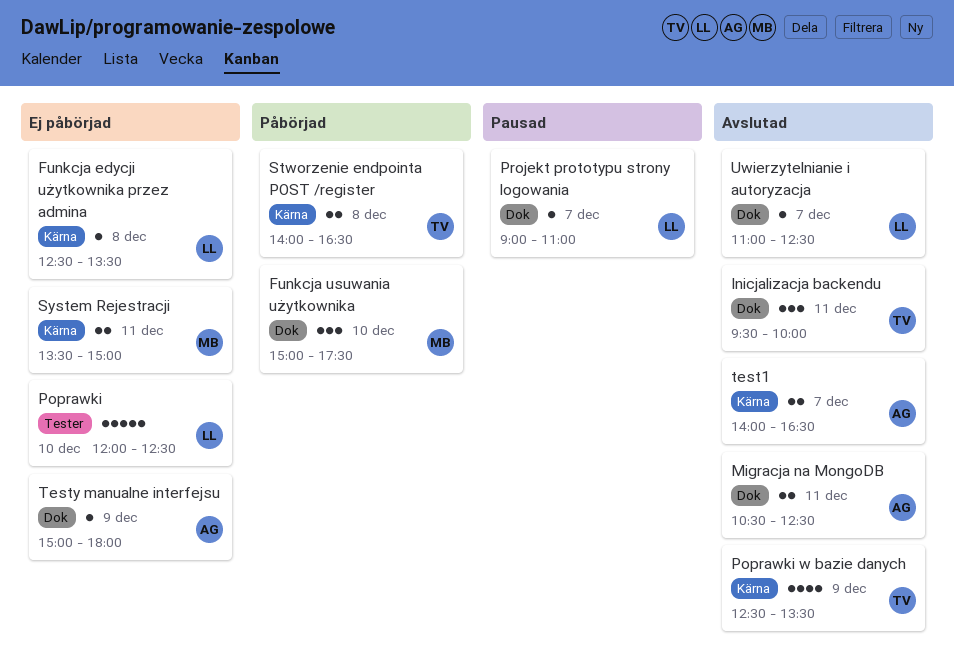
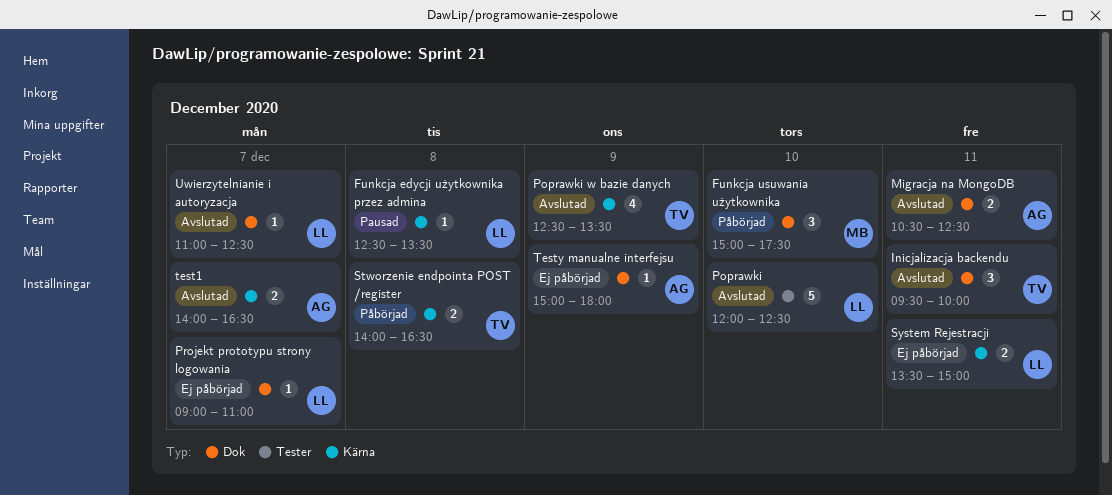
Funkcja edycji użytkownika przez admina, status: Ej påbörjad -> Pausad
Poprawki, status: Ej påbörjad -> Avslutad
Projekt prototypu strony logowania, status: Pausad -> Ej påbörjad
System Rejestracji, owner: MB -> LL

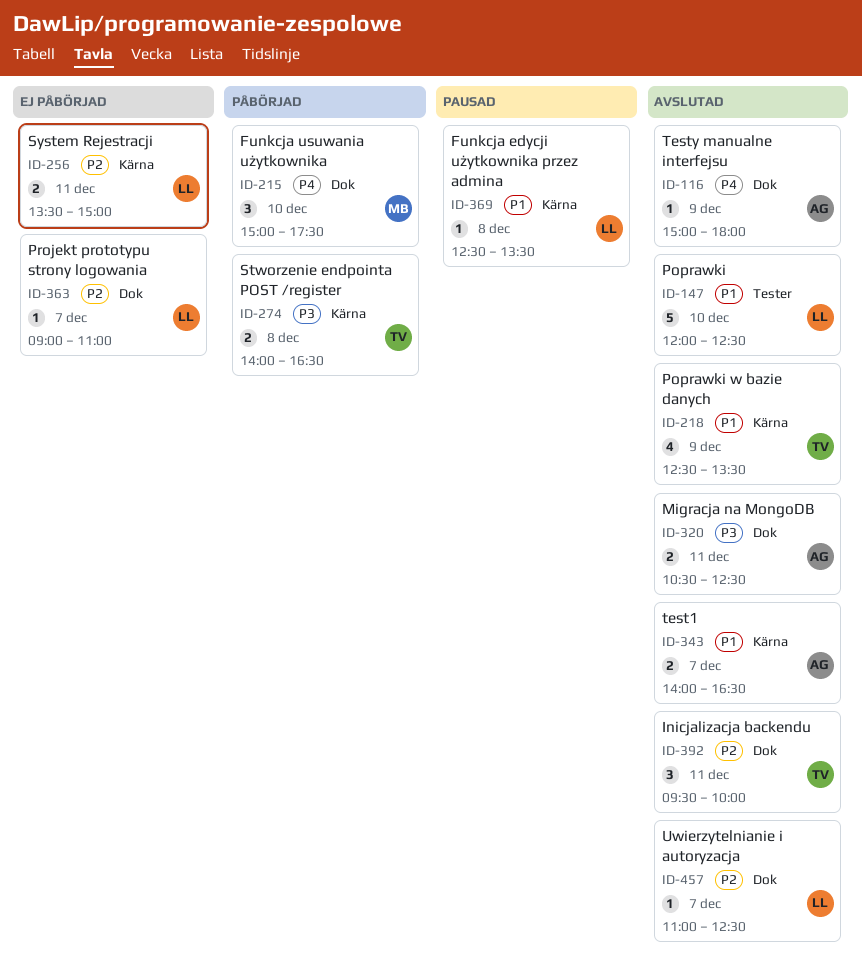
Testy manualne interfejsu, status: Ej påbörjad -> Avslutad

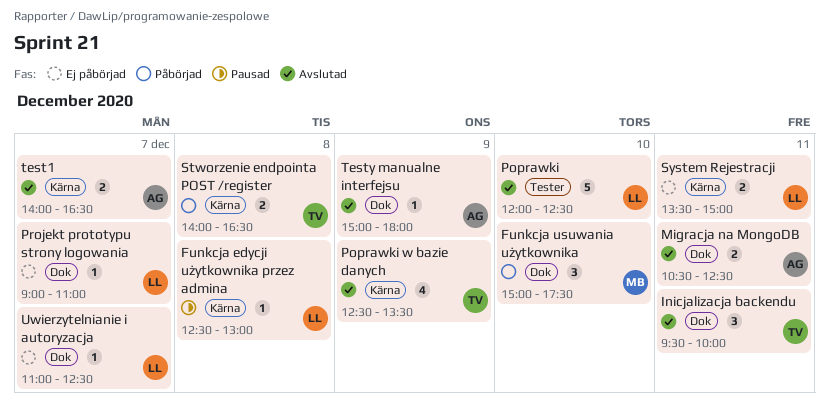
Funkcja edycji użytkownika przez admina, ends: 13:30 -> 13:00
Uwierzytelnianie i autoryzacja, status: Avslutad -> Ej påbörjad

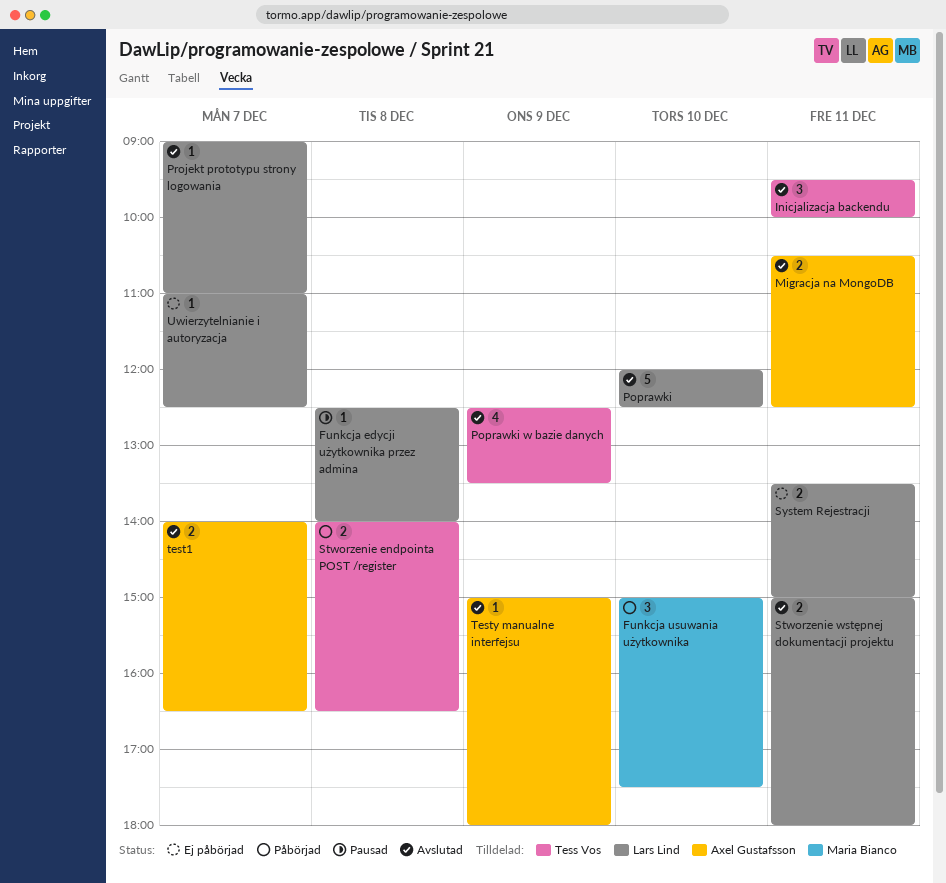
Funkcja edycji użytkownika przez admina, ends: 13:00 -> 14:00
Projekt prototypu strony logowania, status: Ej påbörjad -> Avslutad
Stworzenie wstępnej dokumentacji projektu: none -> present

